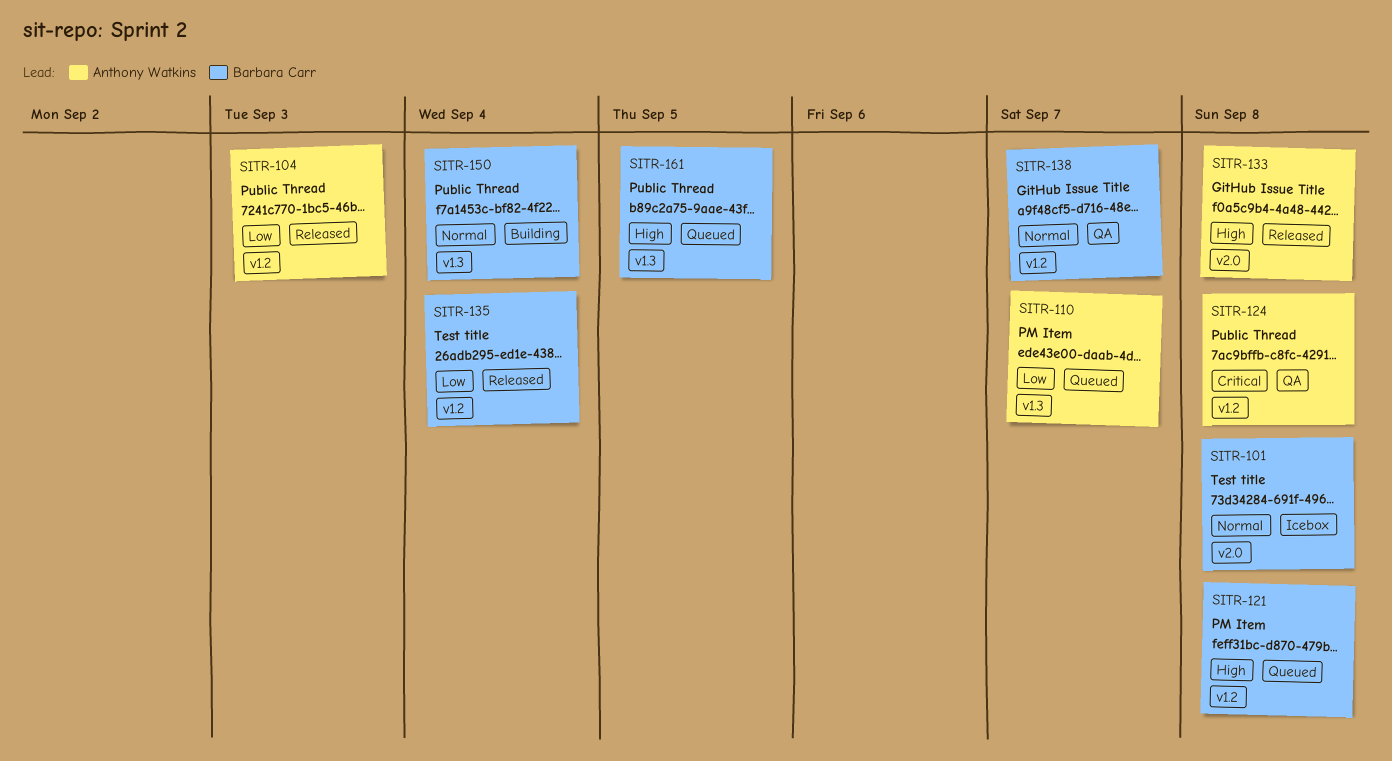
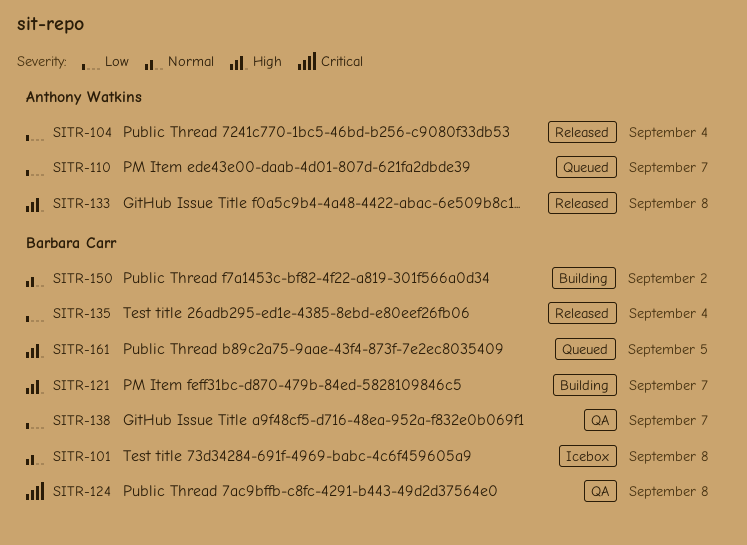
SITR-104, due: Sep 3 -> Sep 4
SITR-121, status: Queued -> Building
SITR-121, due: Sep 8 -> Sep 7
SITR-124, owner: Anthony Watkins -> Barbara Carr
SITR-138, priority: Normal -> Low
SITR-150, due: Sep 4 -> Sep 2

